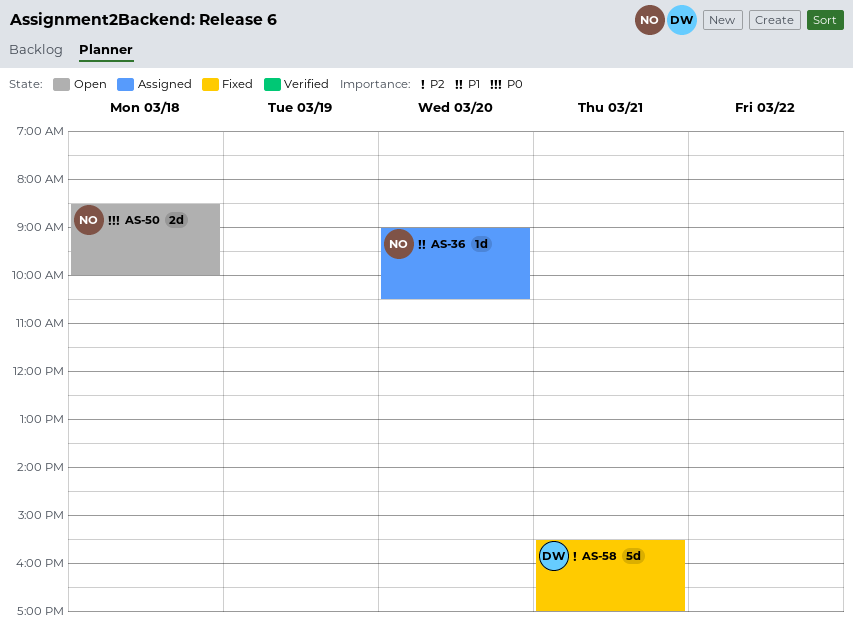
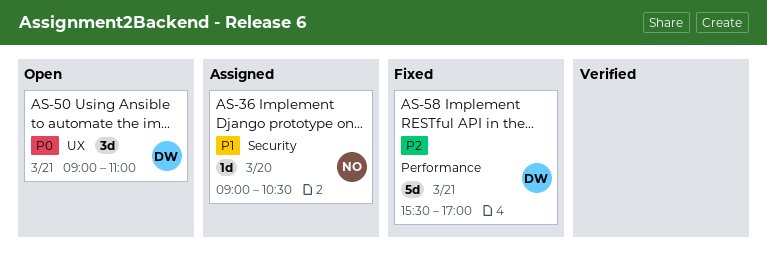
AS-50, owner: NO -> DW
AS-50, estimate: 2d -> 3d
AS-50, day: Mar 18 -> Mar 21
AS-50, begins: 08:30 -> 09:00
AS-50, ends: 10:00 -> 11:00

